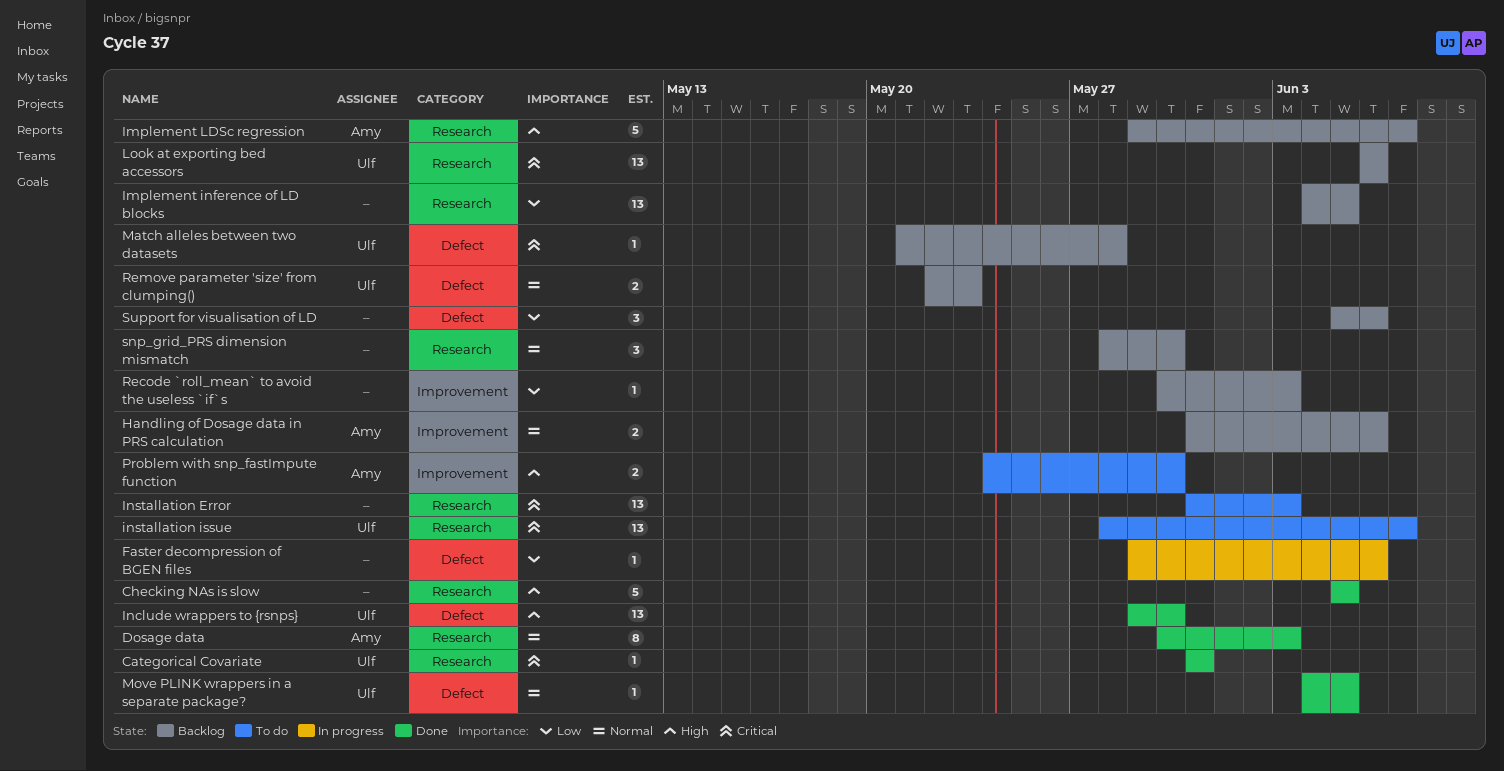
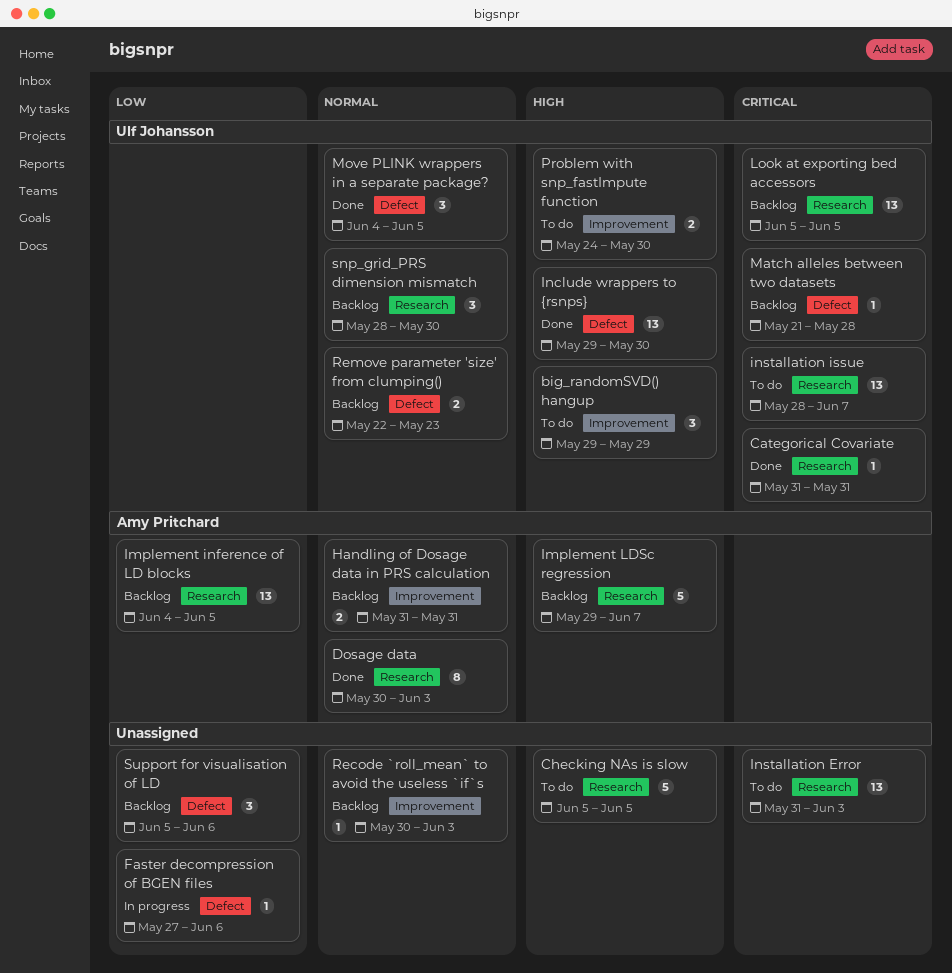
big_randomSVD() hangup: none -> present
Checking NAs is slow, status: Done -> To do
Faster decompression of BGEN files, start: May 29 -> May 27
Handling of Dosage data in PRS calculation, due: Jun 6 -> May 31
Implement inference of LD blocks, owner: none -> Amy Pritchard
Look at exporting bed accessors, start: Jun 6 -> Jun 5
Look at exporting bed accessors, due: Jun 6 -> Jun 5
Move PLINK wrappers in a separate package?, estimate: 1 -> 3
Problem with snp_fastImpute function, owner: Amy Pritchard -> Ulf Johansson
Recode `roll_mean` to avoid the useless `if`s, priority: Low -> Normal
snp_grid_PRS dimension mismatch, owner: none -> Ulf Johansson

